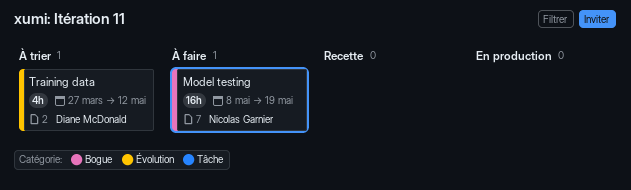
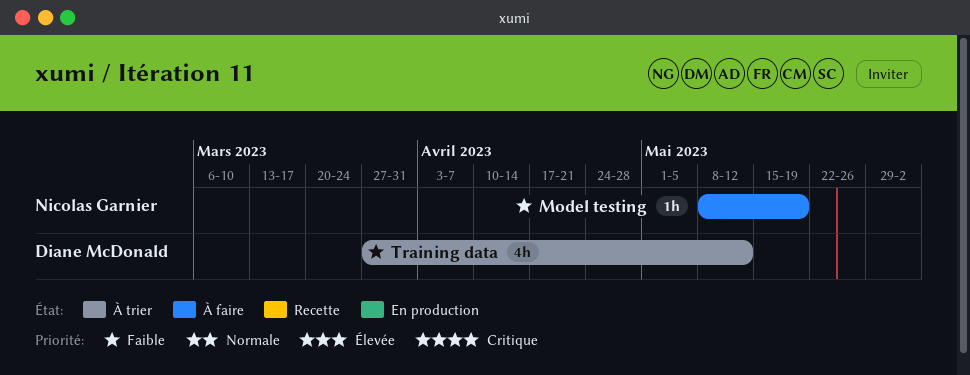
Model testing, estimate: 16h -> 1h

